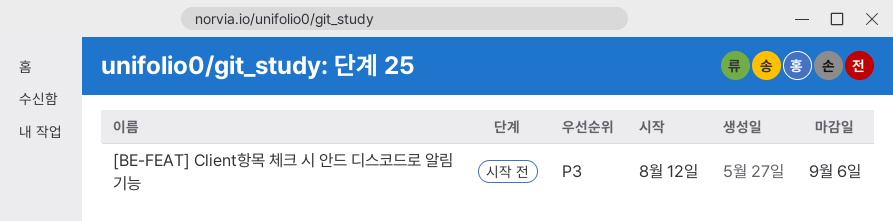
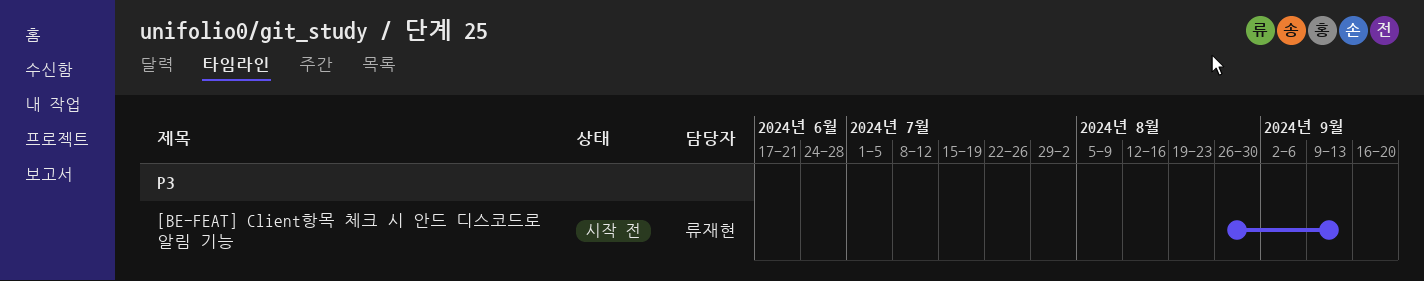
[BE-FEAT] Client항목 체크 시 안드 디스코드로 알림 기능, start: Aug 12 -> Aug 26
[BE-FEAT] Client항목 체크 시 안드 디스코드로 알림 기능, due: Sep 6 -> Sep 13

